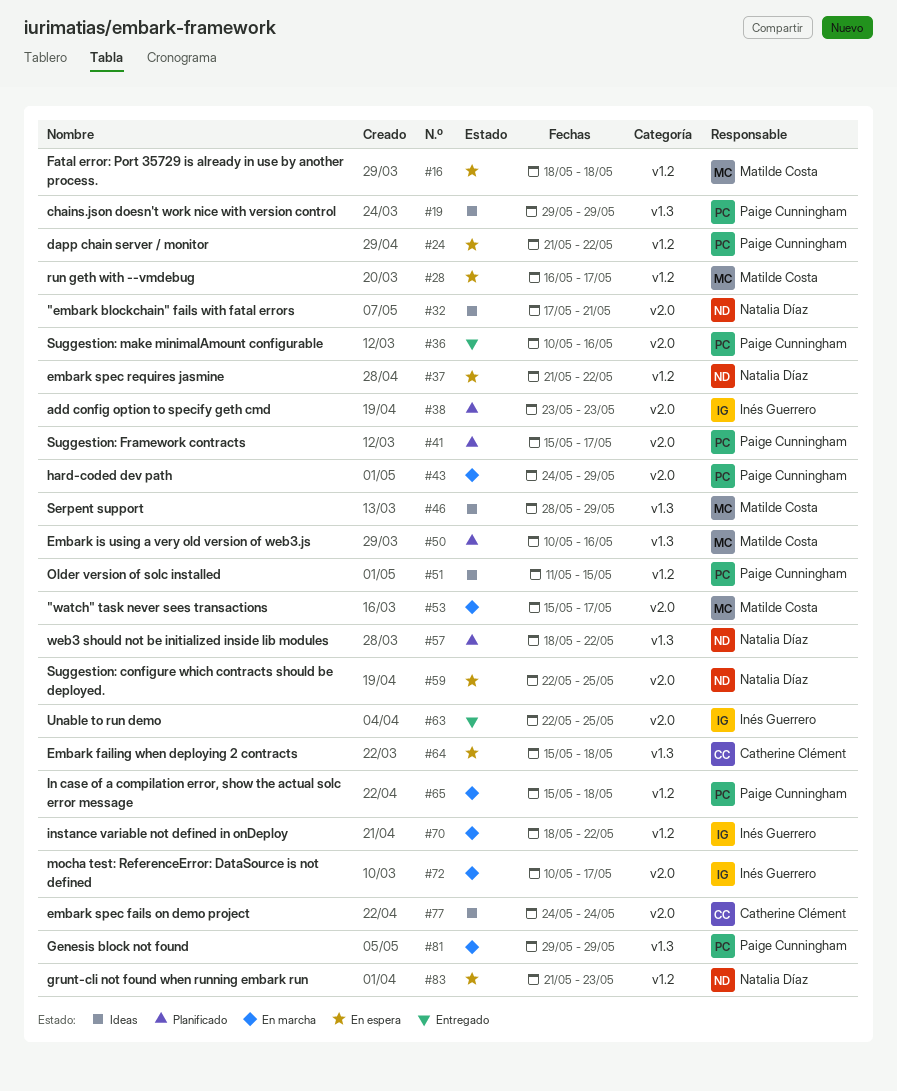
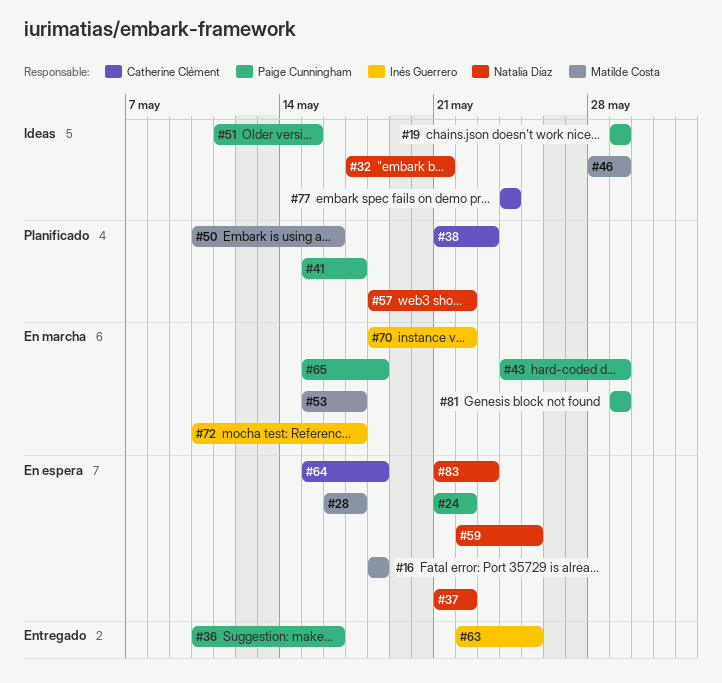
#38, owner: Inés Guerrero -> Catherine Clément
#38, start: May 23 -> May 21

